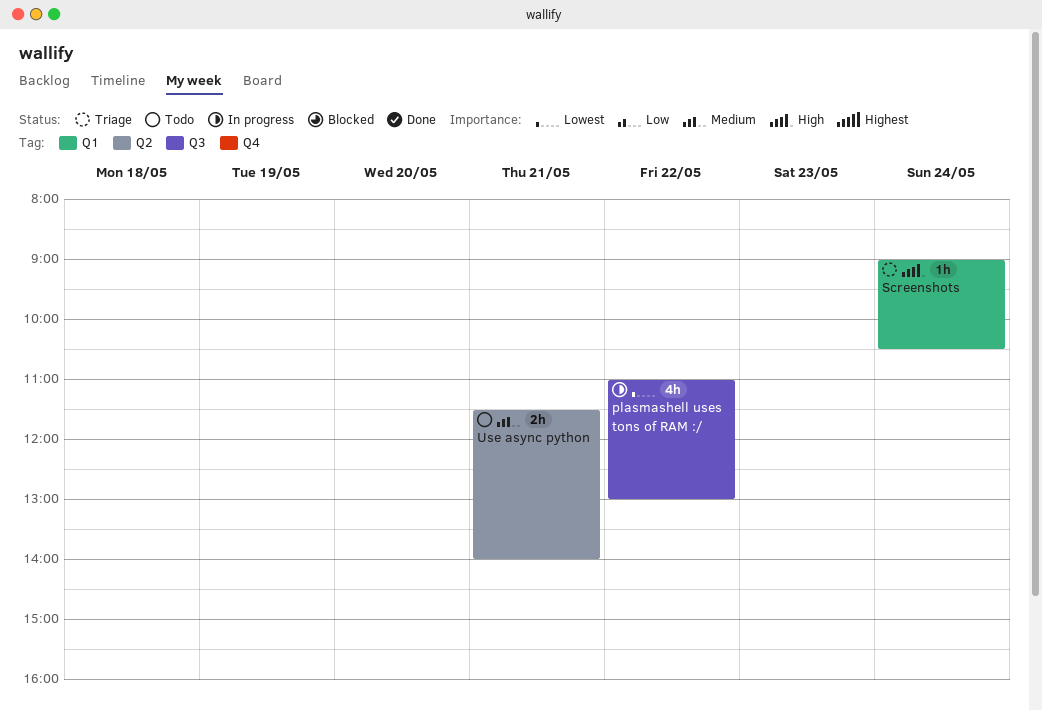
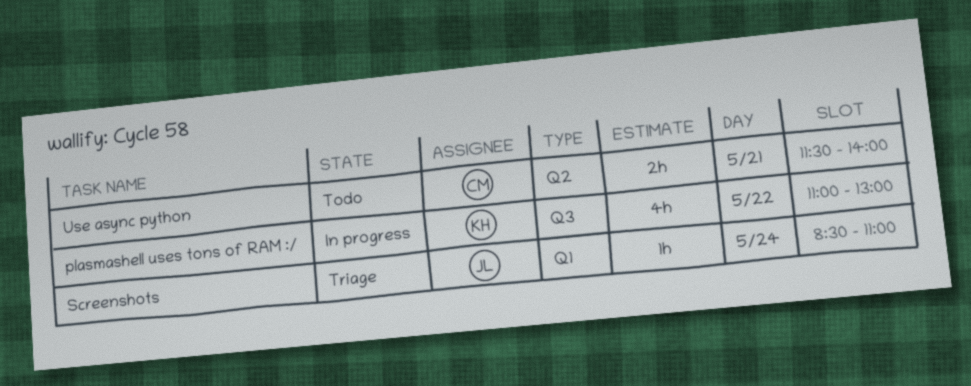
Screenshots, begins: 09:00 -> 08:30
Screenshots, ends: 10:30 -> 11:00

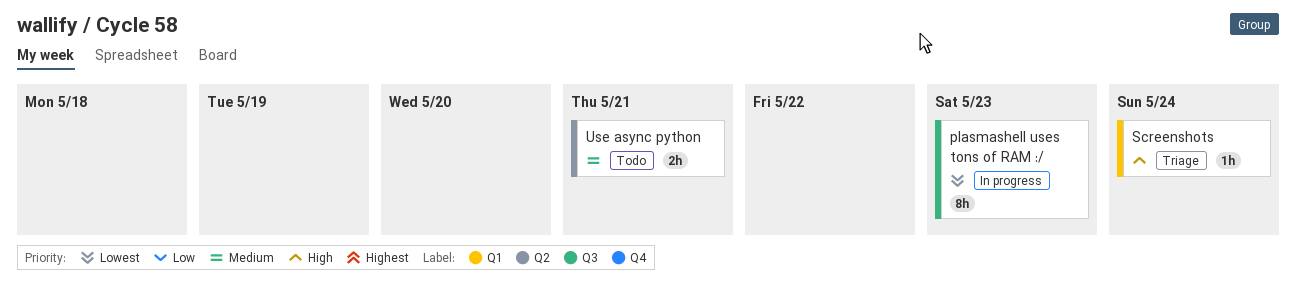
plasmashell uses tons of RAM :/, estimate: 4h -> 8h
plasmashell uses tons of RAM :/, day: May 22 -> May 23

